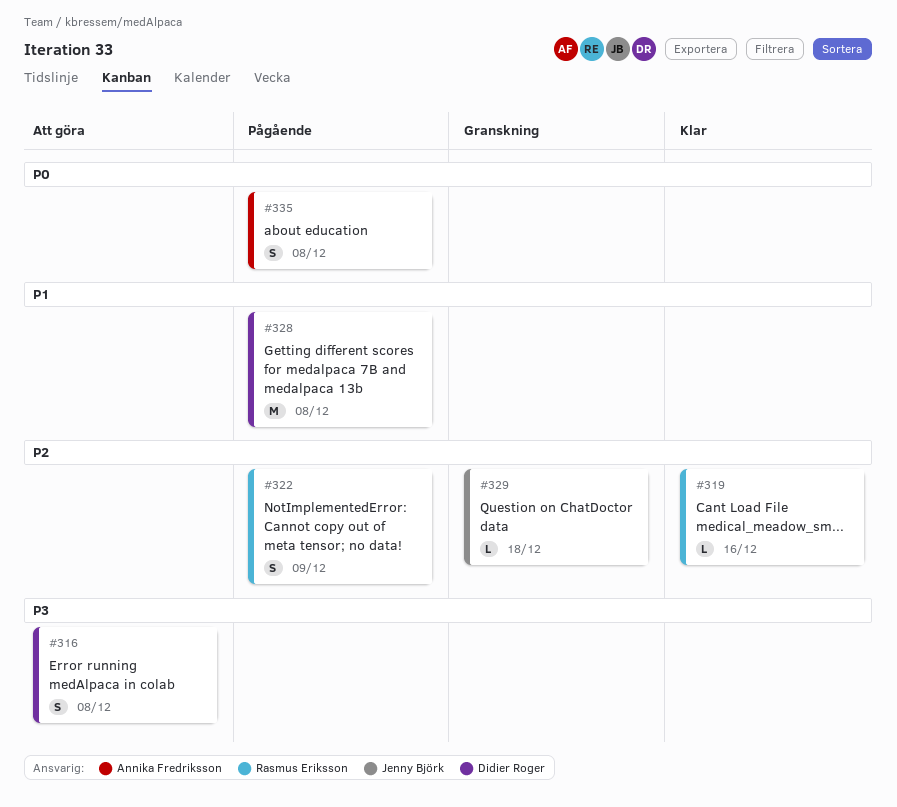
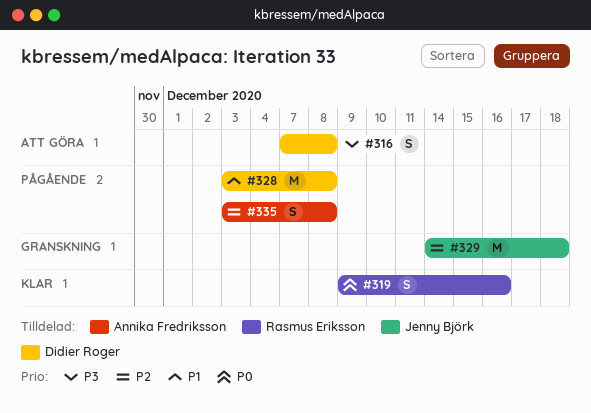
#319, priority: P2 -> P0
#319, estimate: L -> S
#322: present -> none
#329, estimate: L -> M
#335, priority: P0 -> P2

